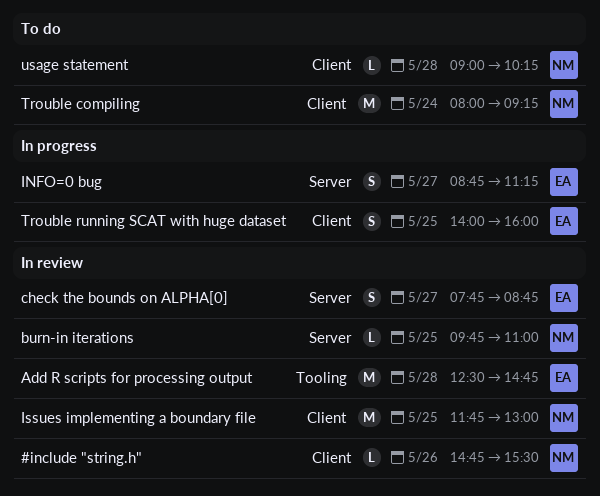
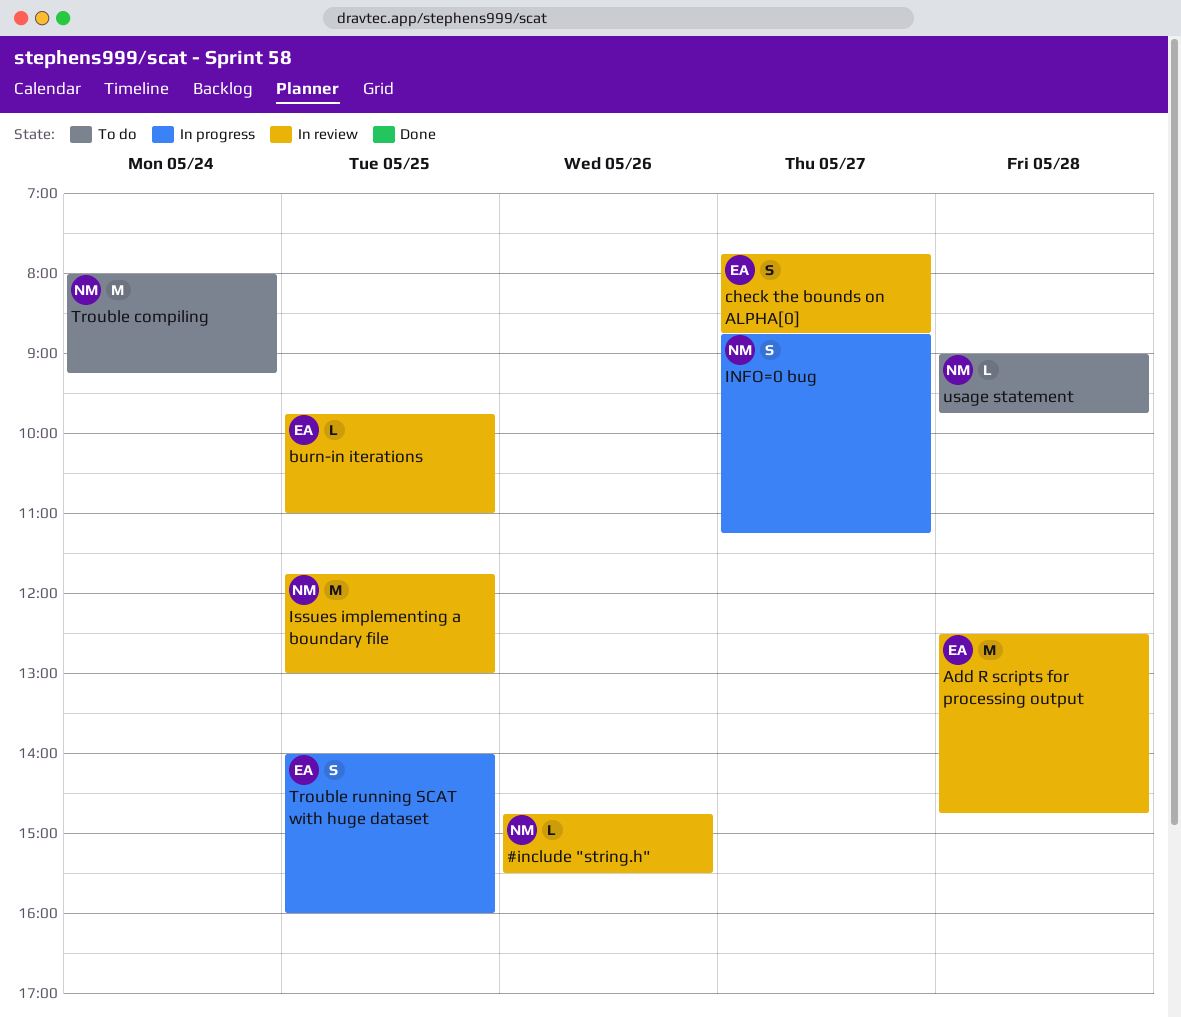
burn-in iterations, owner: NM -> EA
INFO=0 bug, owner: EA -> NM
usage statement, ends: 10:15 -> 09:45

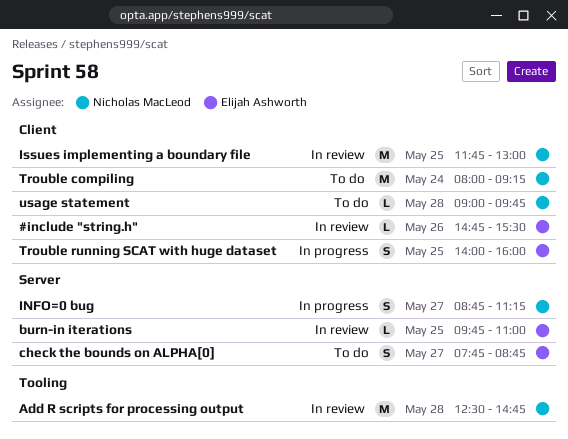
#include "string.h", owner: Nicholas MacLeod -> Elijah Ashworth
Add R scripts for processing output, owner: Elijah Ashworth -> Nicholas MacLeod
check the bounds on ALPHA[0], status: In review -> To do

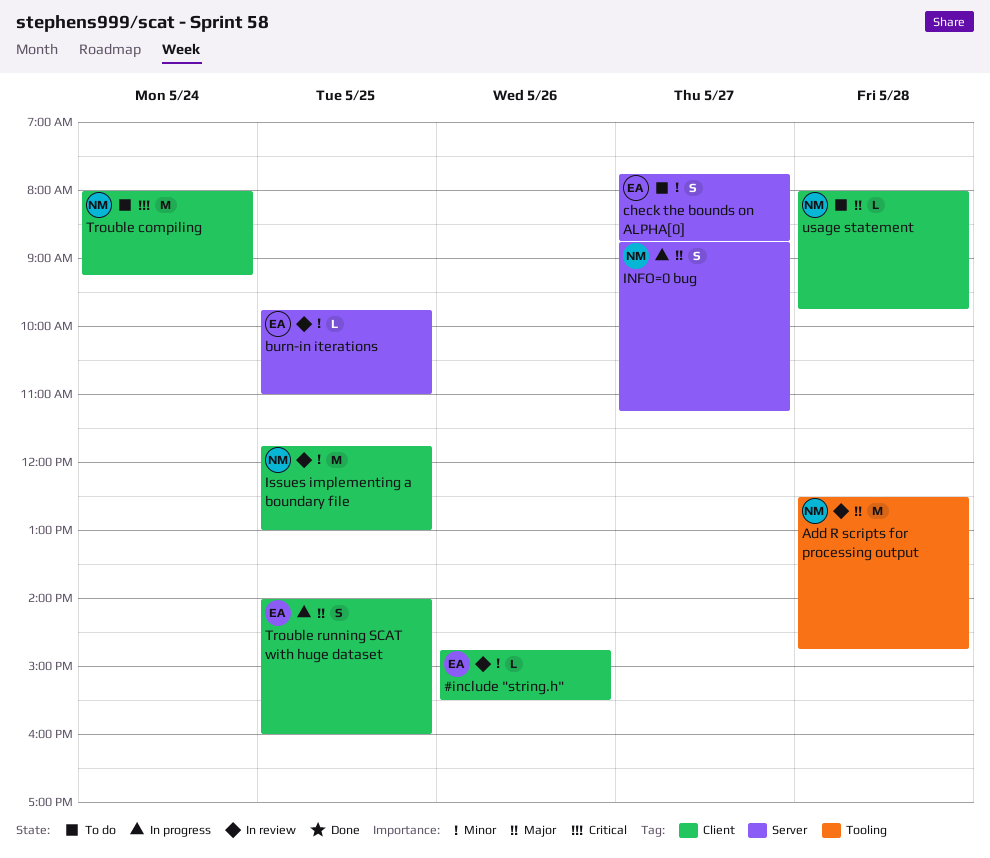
usage statement, begins: 09:00 -> 08:00

